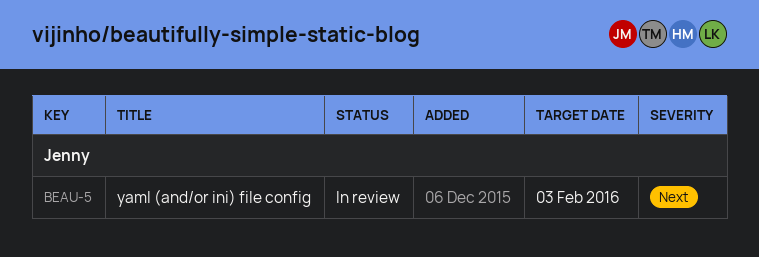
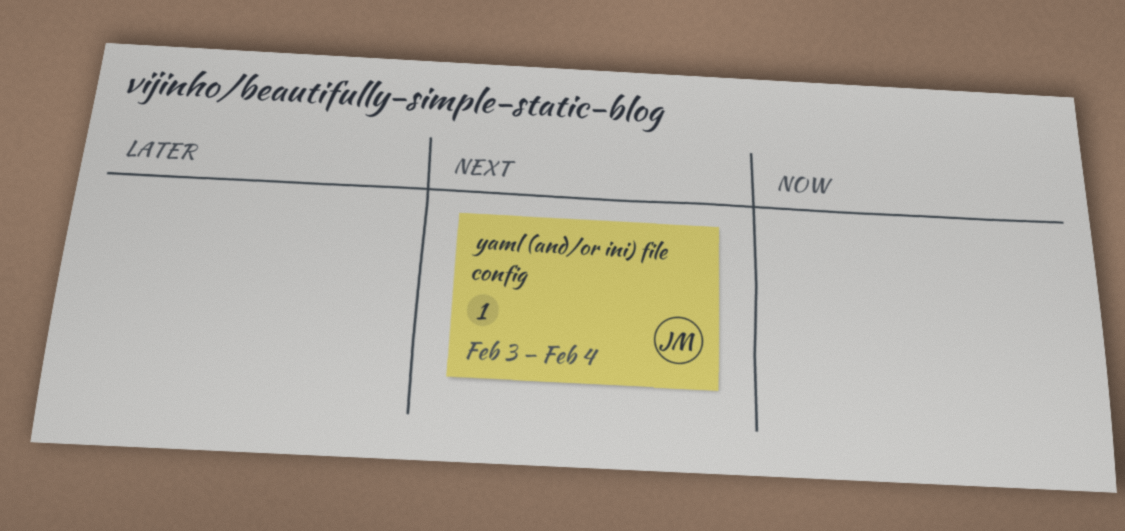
yaml (and/or ini) file config, due: Feb 3 -> Feb 4

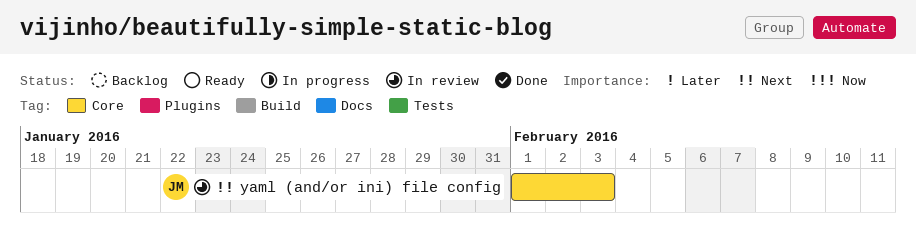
yaml (and/or ini) file config, start: Feb 3 -> Feb 1
yaml (and/or ini) file config, due: Feb 4 -> Feb 3

